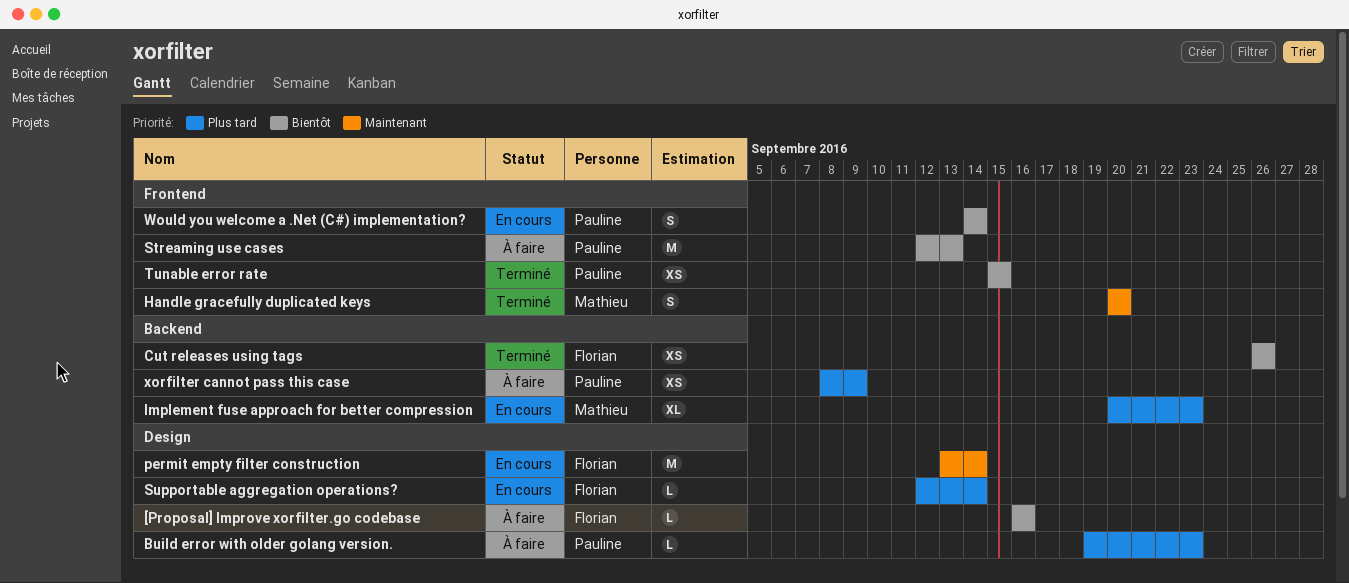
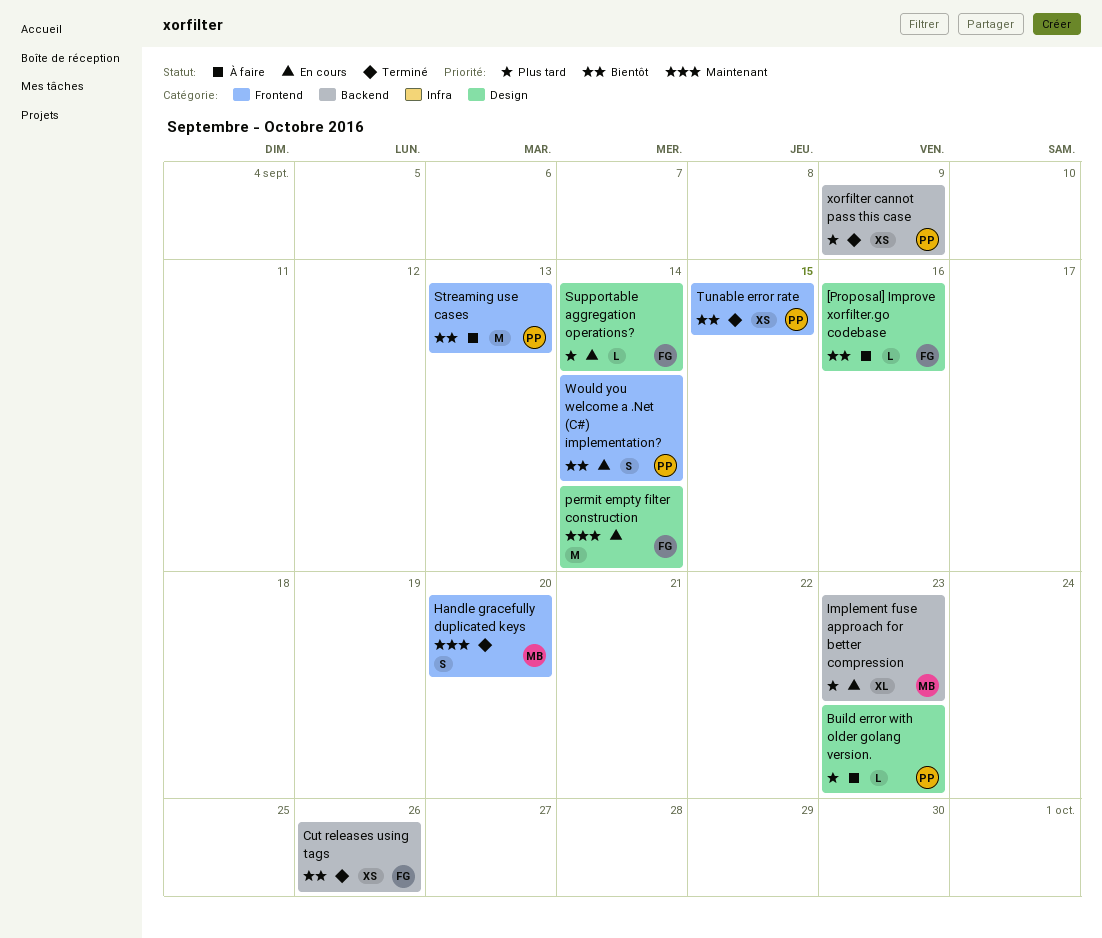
xorfilter cannot pass this case, status: À faire -> Terminé

